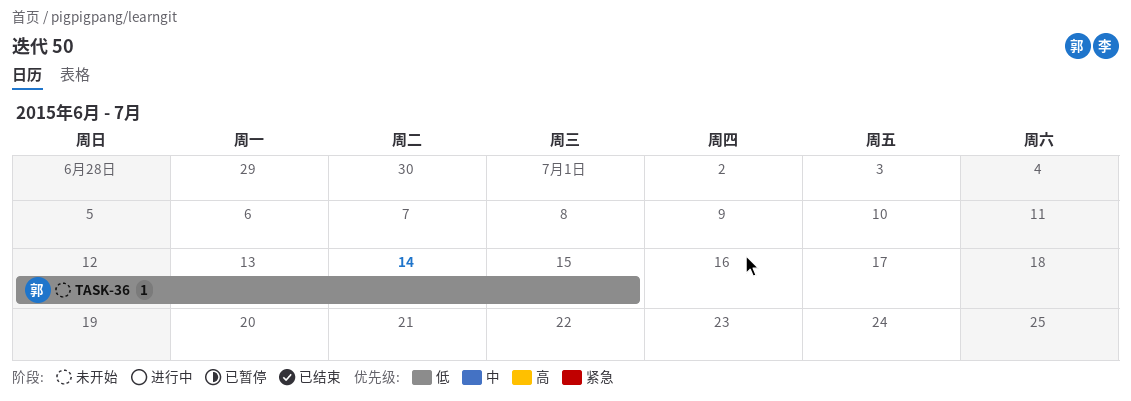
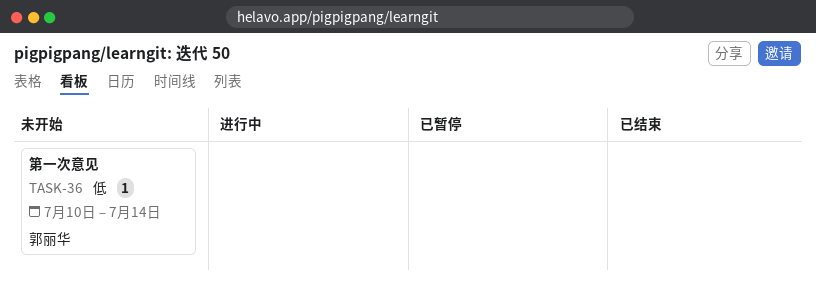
TASK-36, start: Jul 12 -> Jul 10
TASK-36, due: Jul 15 -> Jul 14

